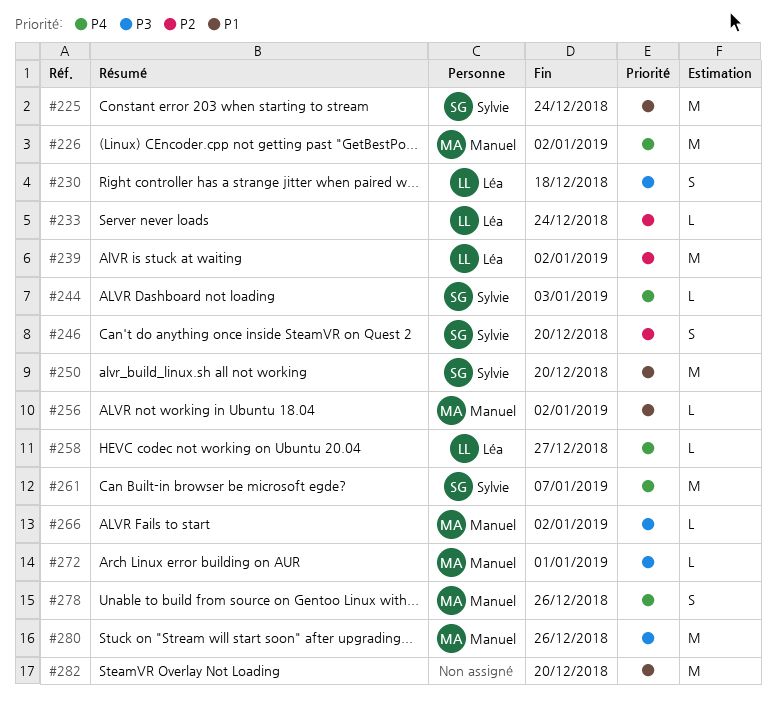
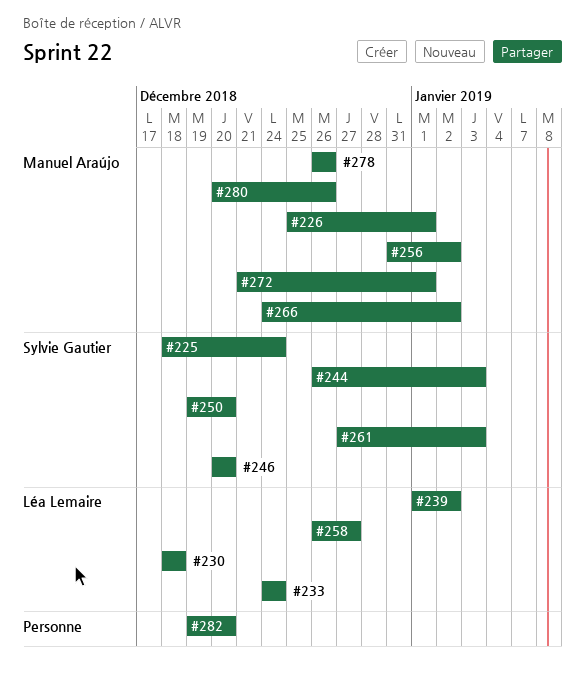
#226, due: Jan 2 -> Jan 1
#261, due: Jan 7 -> Jan 3

